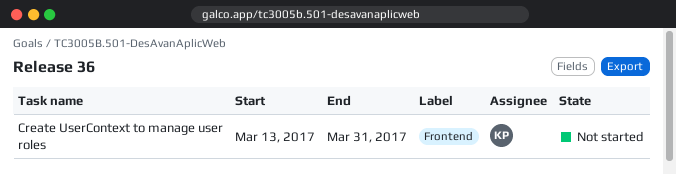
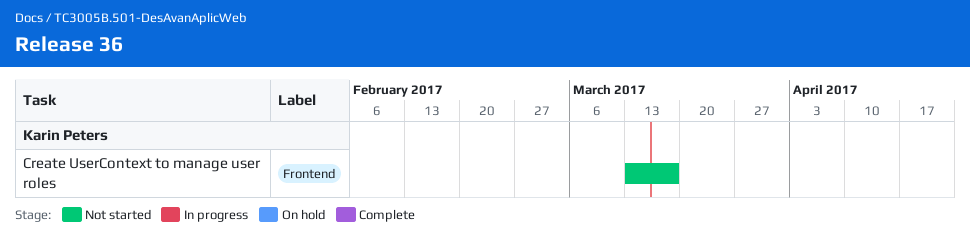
Create UserContext to manage user roles, due: Mar 31 -> Mar 17

